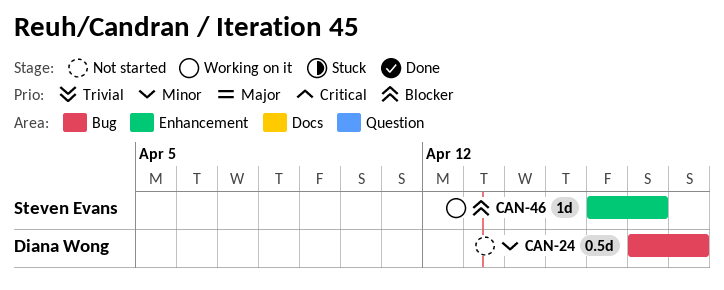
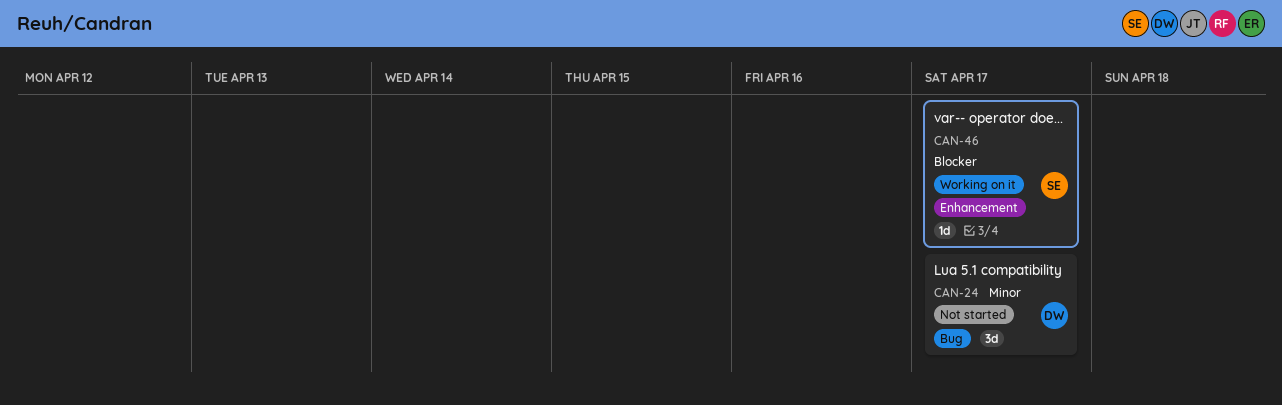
CAN-24, estimate: 0.5d -> 3d
CAN-24, due: Apr 18 -> Apr 17

